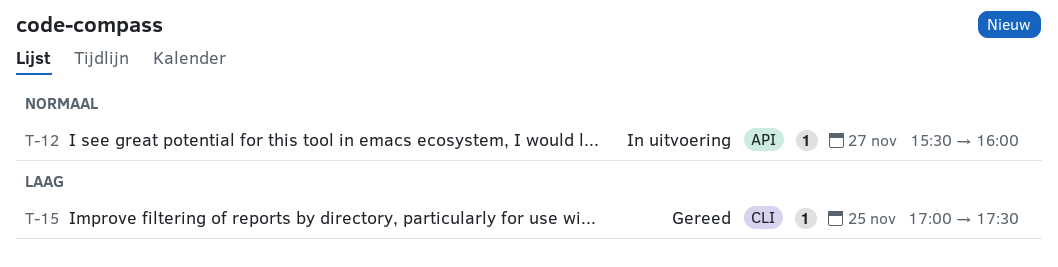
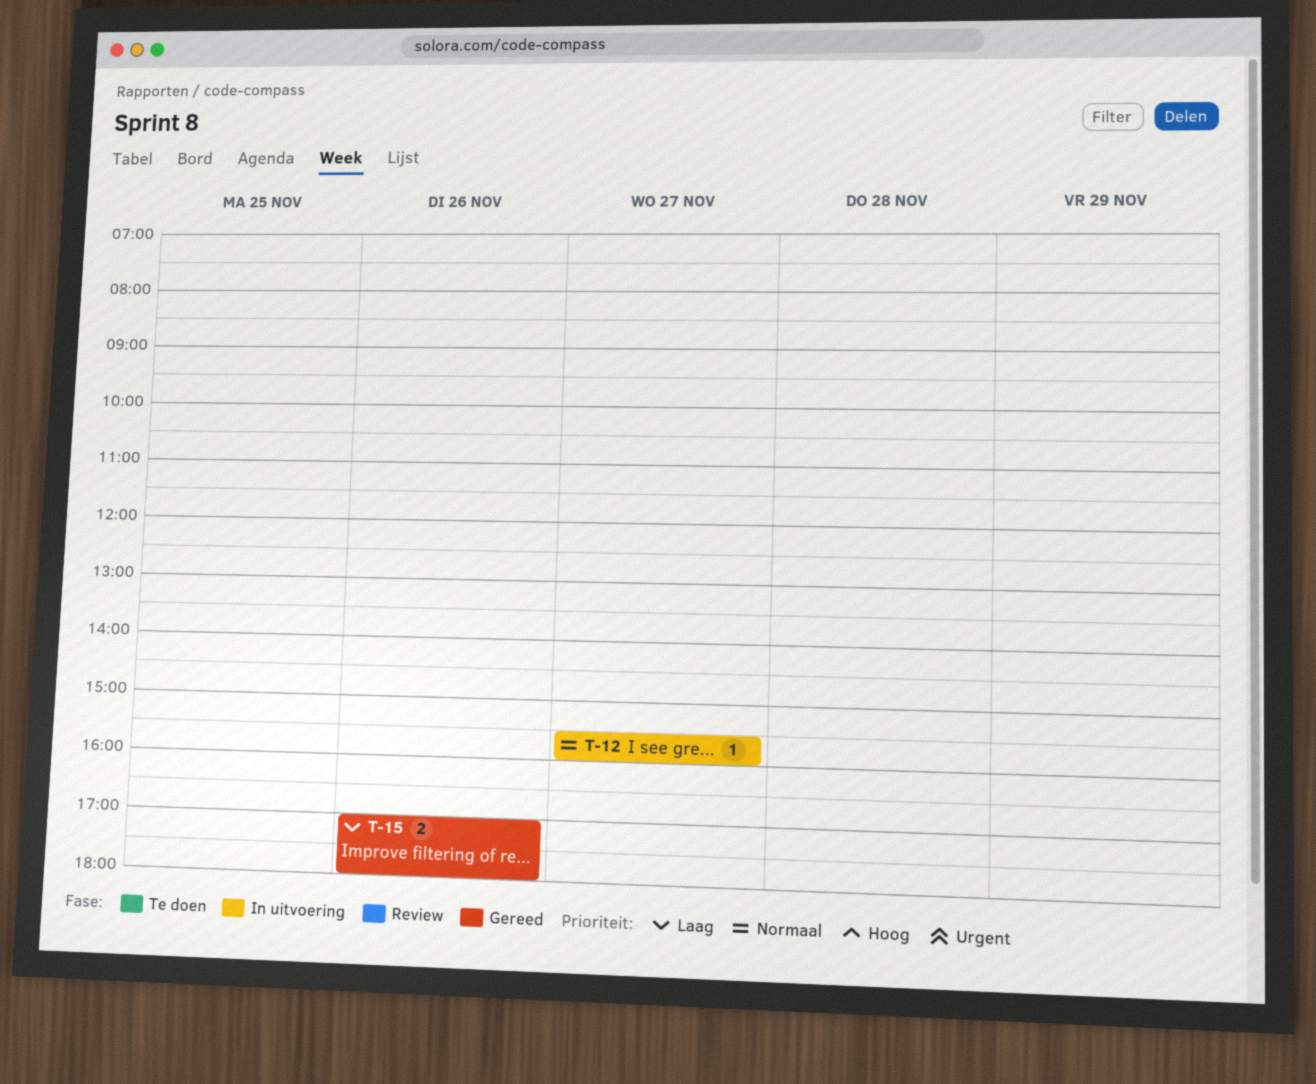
T-15, estimate: 1 -> 2
T-15, day: Nov 25 -> Nov 26
T-15, ends: 17:30 -> 18:00

